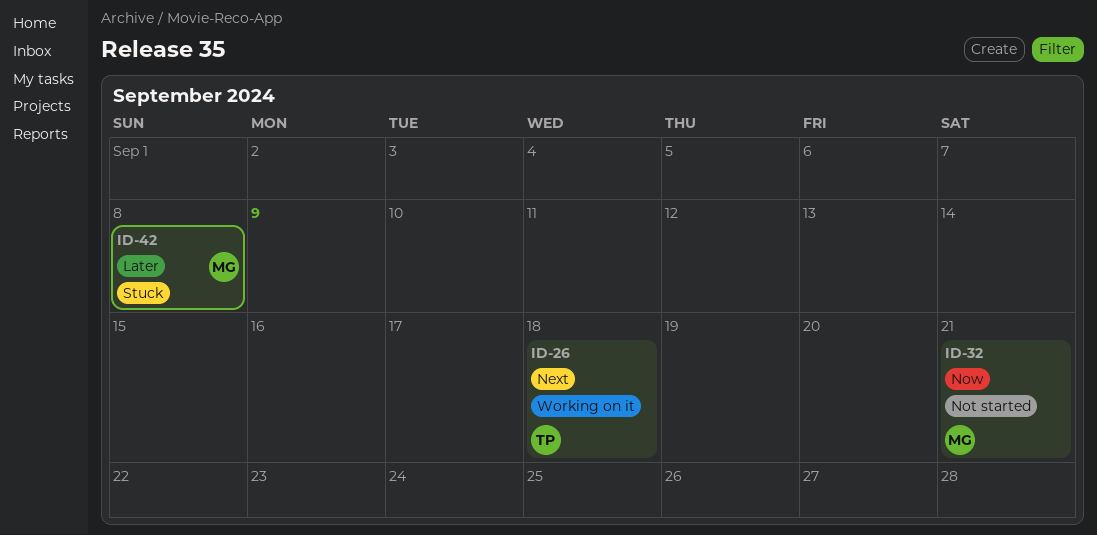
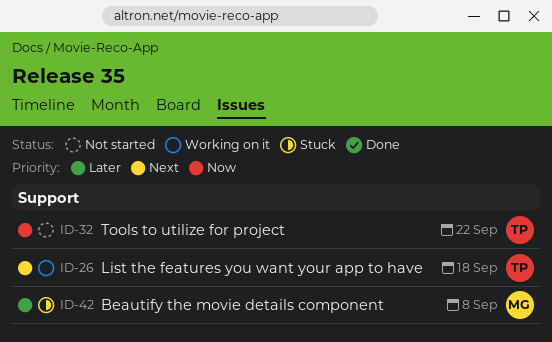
ID-32, owner: MG -> TP
ID-32, due: Sep 21 -> Sep 22

